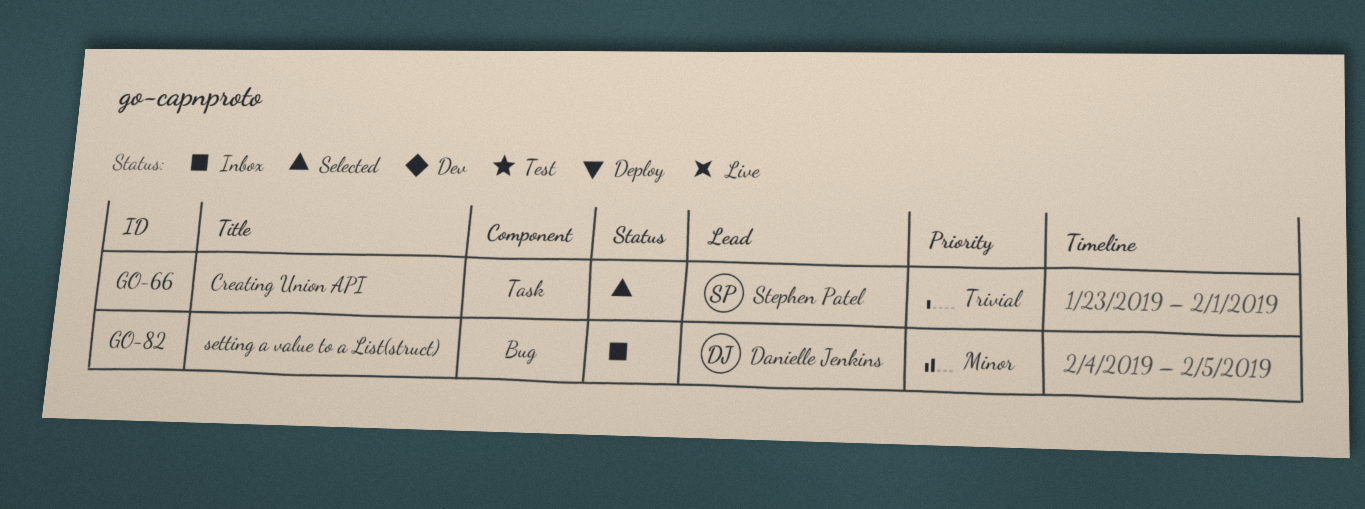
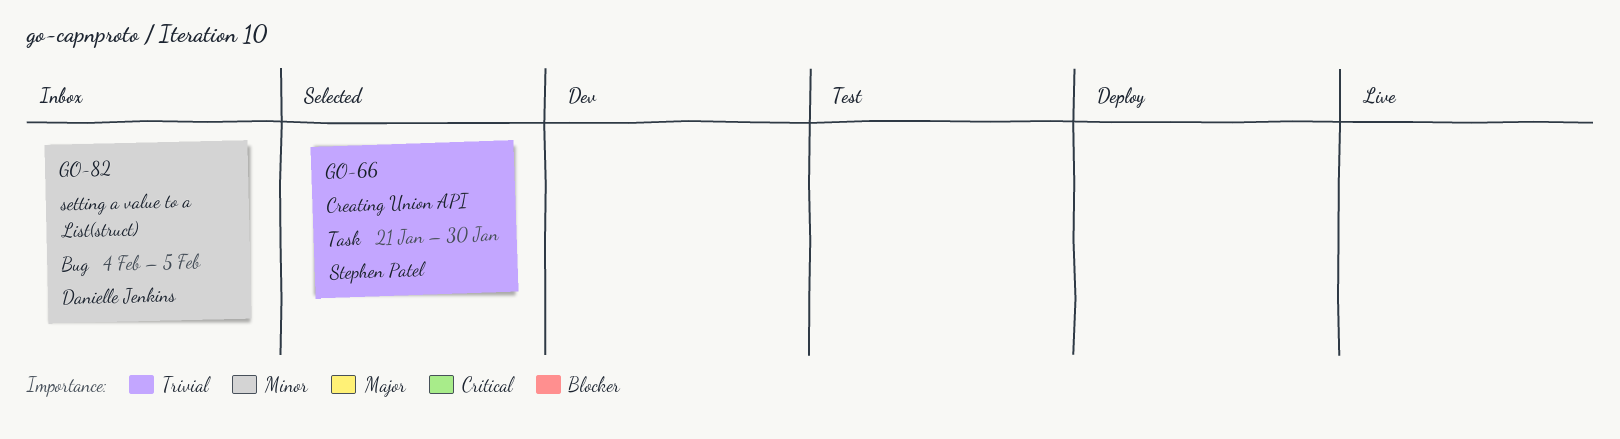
GO-66, start: Jan 23 -> Jan 21
GO-66, due: Feb 1 -> Jan 30

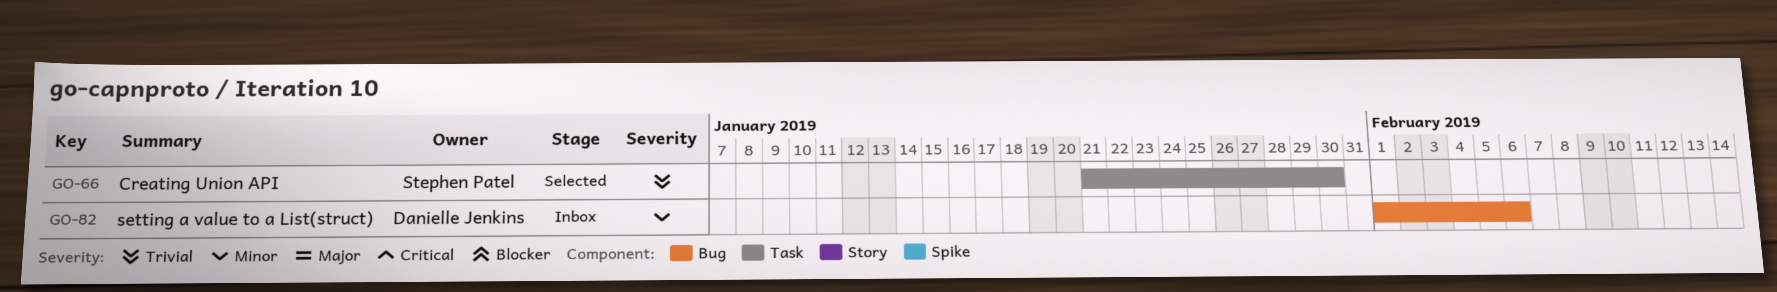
GO-82, start: Feb 4 -> Feb 1
GO-82, due: Feb 5 -> Feb 6

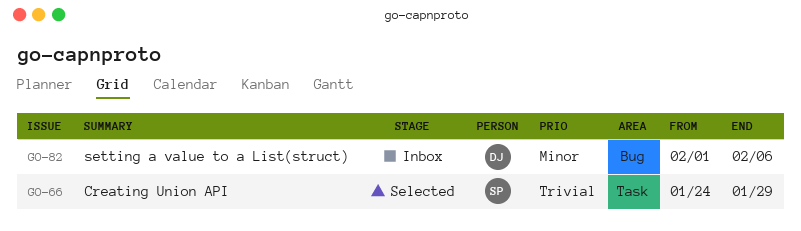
GO-66, start: Jan 21 -> Jan 24
GO-66, due: Jan 30 -> Jan 29

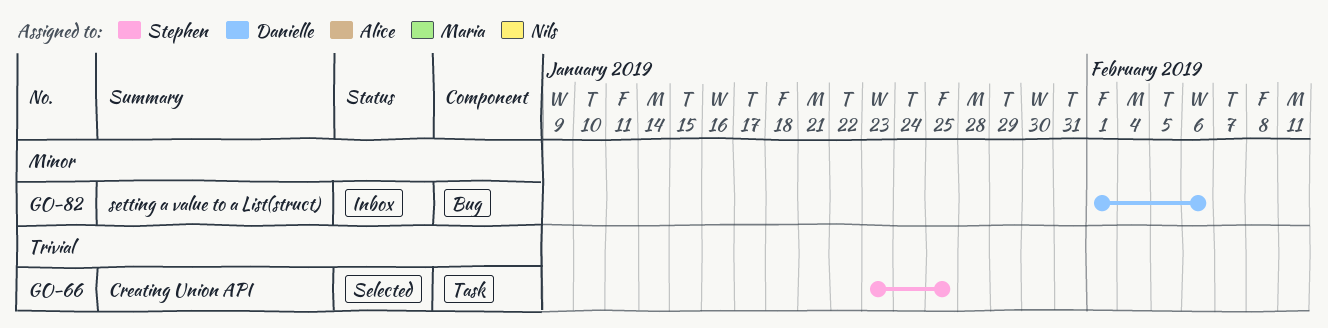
GO-66, start: Jan 24 -> Jan 23
GO-66, due: Jan 29 -> Jan 25

